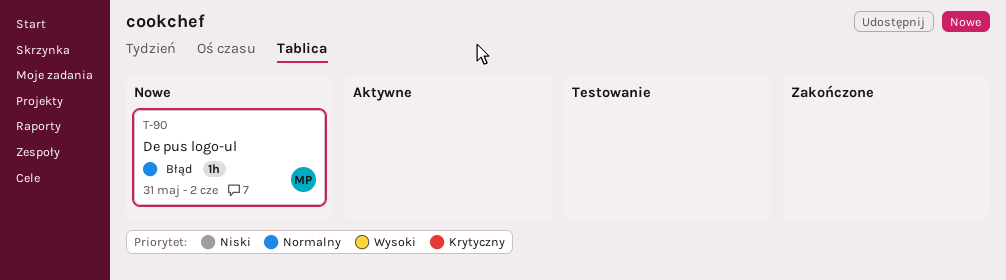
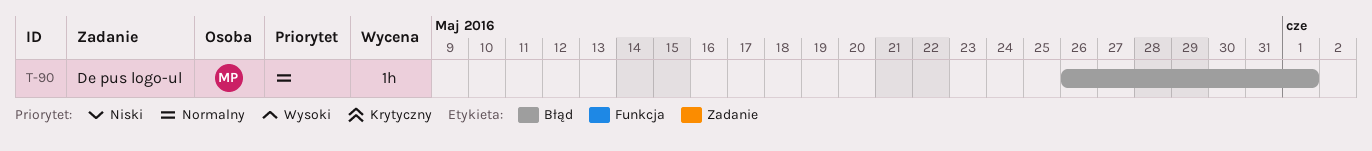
T-90, start: May 31 -> May 26
T-90, due: Jun 2 -> Jun 1

